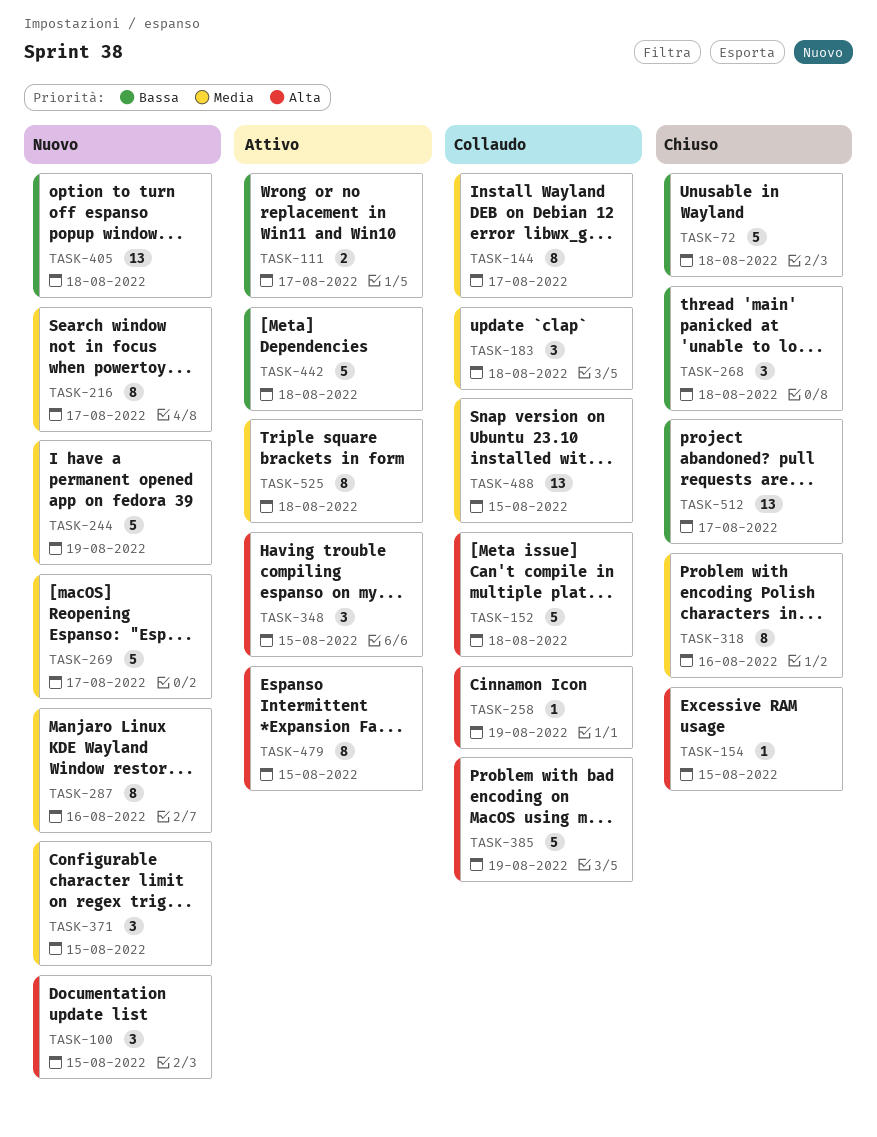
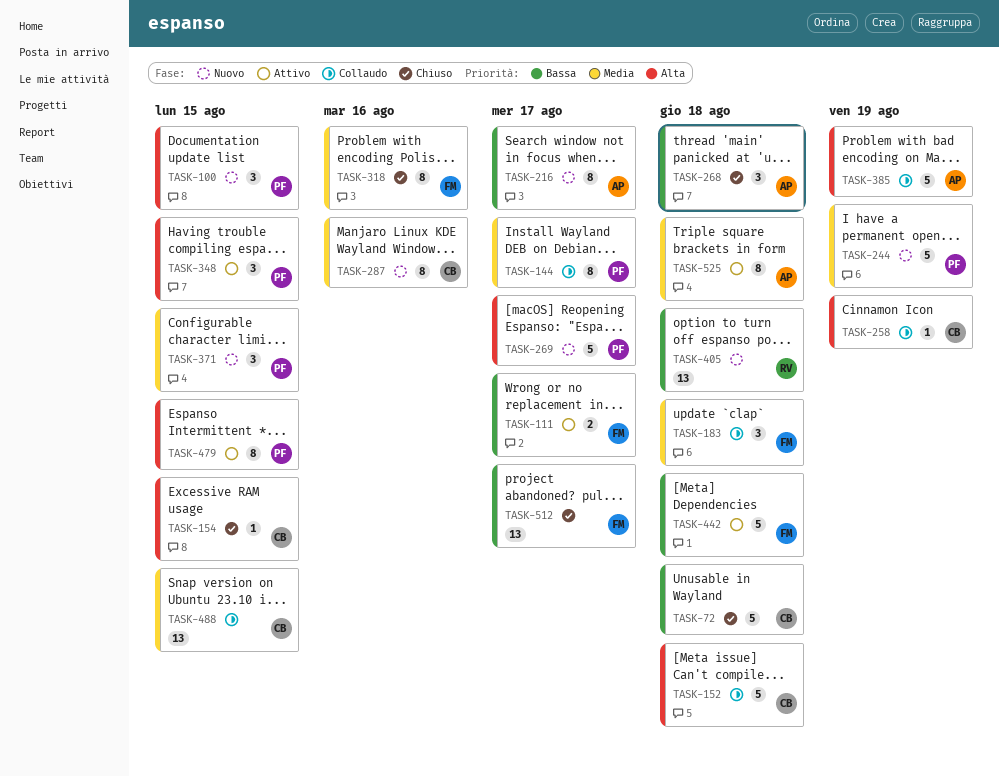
TASK-216, priority: Media -> Bassa
TASK-269, priority: Media -> Alta

